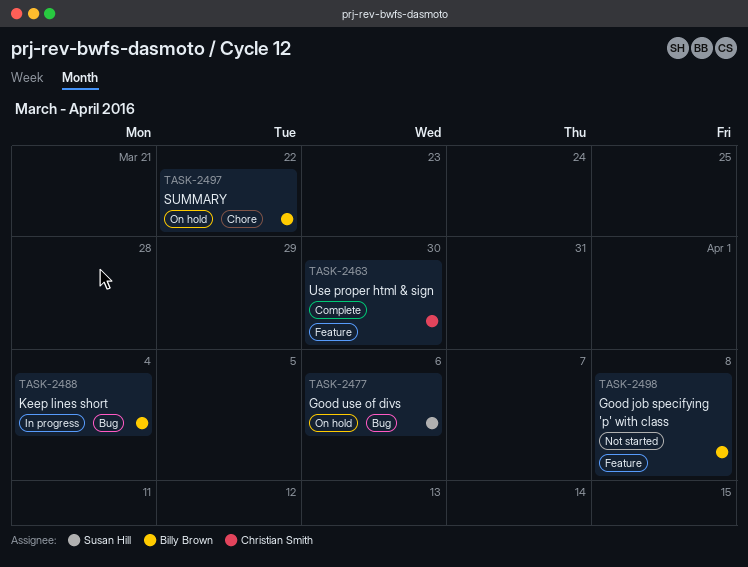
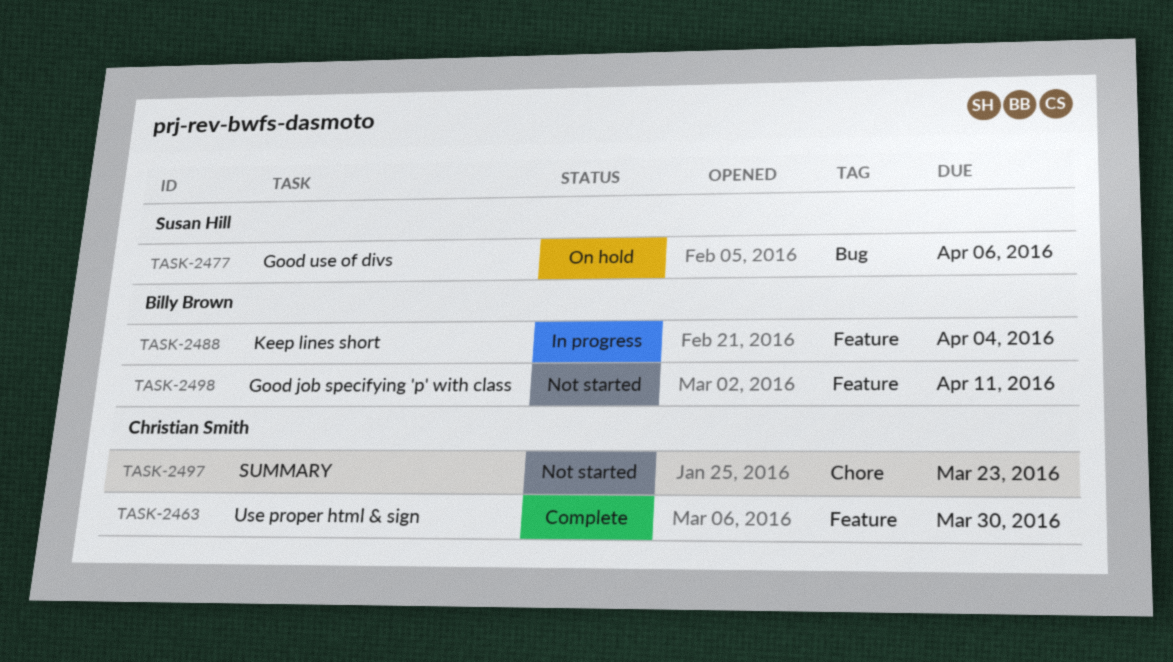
TASK-2488, label: Bug -> Feature
TASK-2497, status: On hold -> Not started
TASK-2497, owner: Billy Brown -> Christian Smith
TASK-2497, due: Mar 22 -> Mar 23
TASK-2498, due: Apr 8 -> Apr 11

